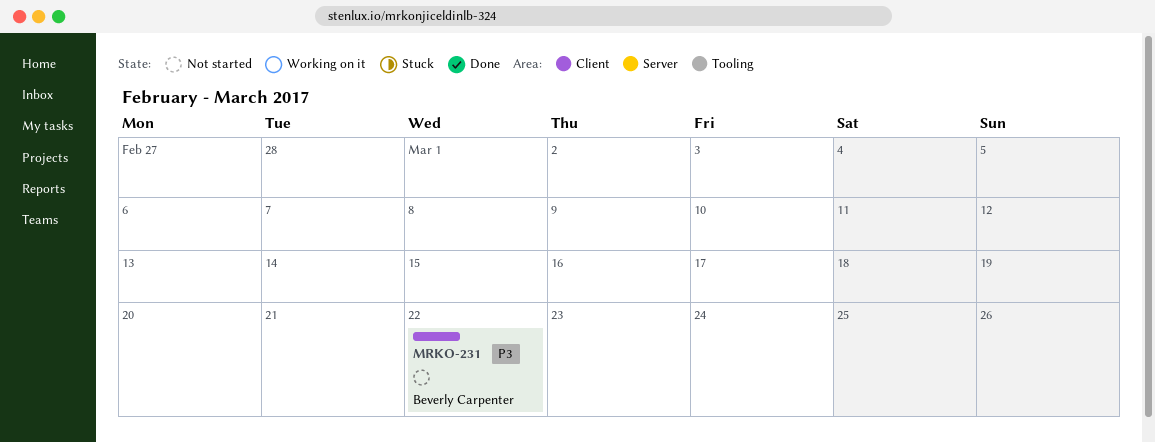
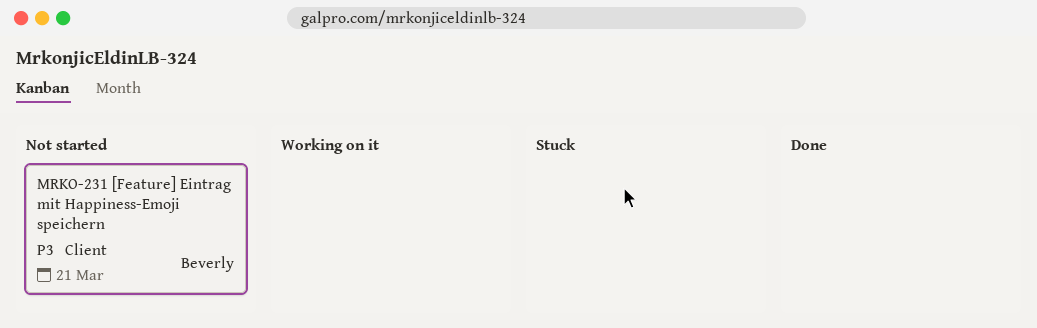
MRKO-231, due: Mar 22 -> Mar 21

